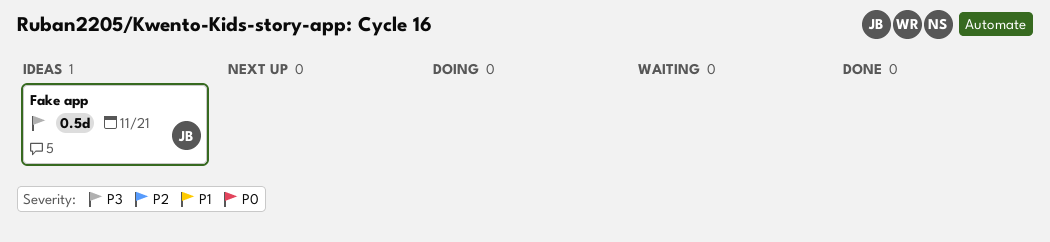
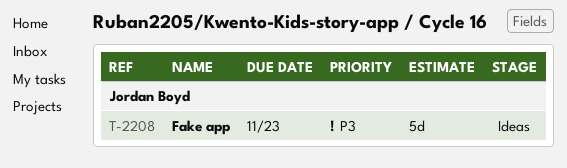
Fake app, estimate: 0.5d -> 5d
Fake app, due: Nov 21 -> Nov 23

